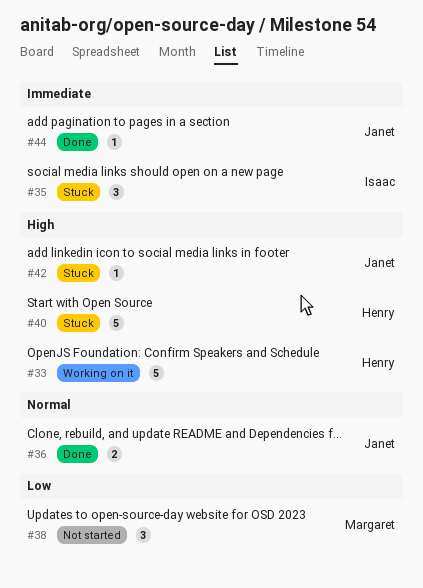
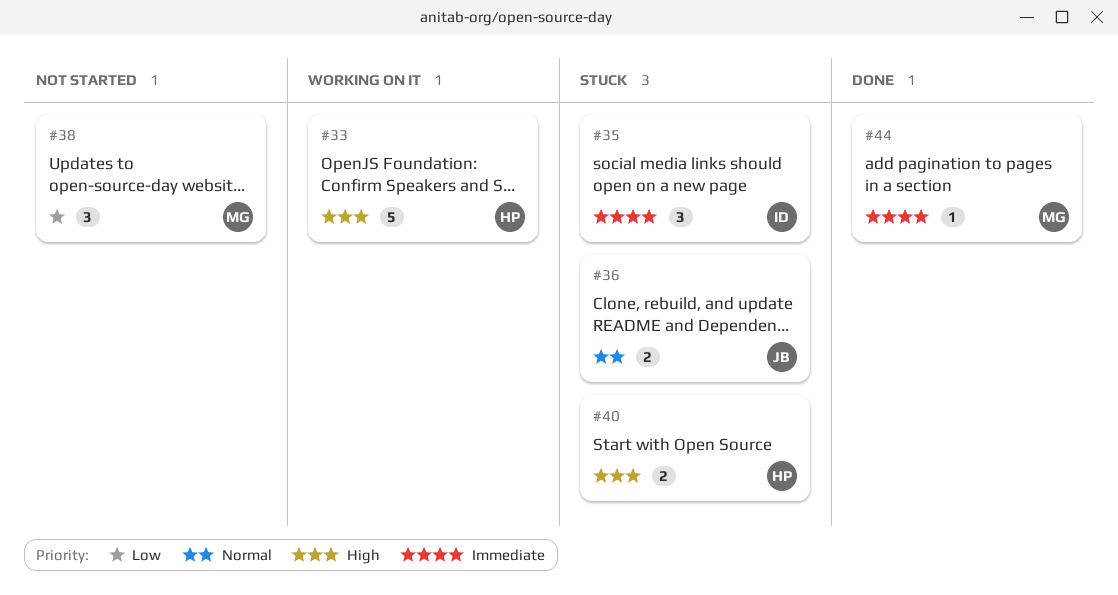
#36, status: Done -> Stuck
#40, estimate: 5 -> 2
#42: present -> none
#44, owner: Janet -> Margaret

